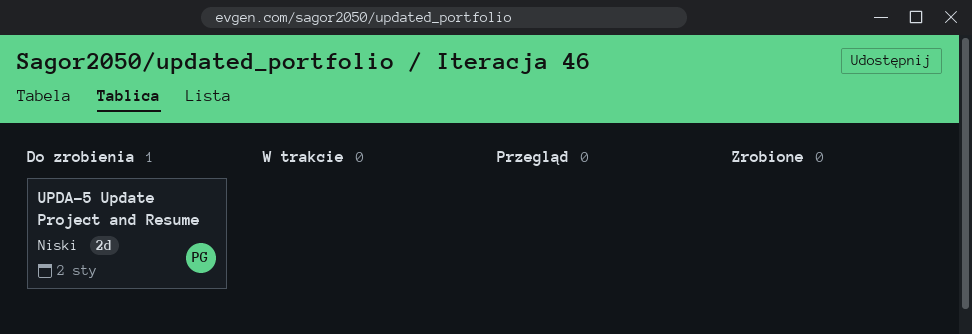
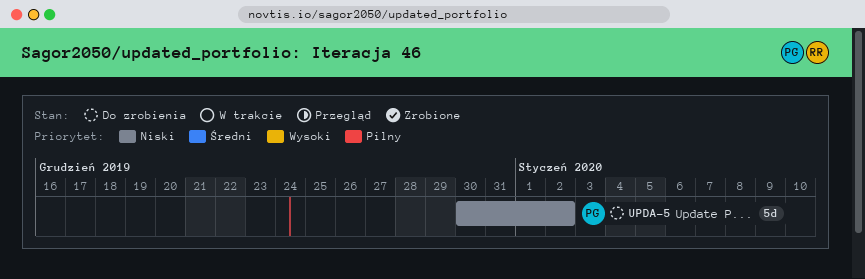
UPDA-5, estimate: 2d -> 5d

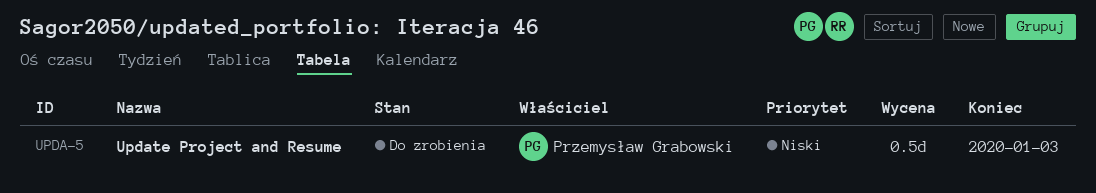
UPDA-5, estimate: 5d -> 0.5d
UPDA-5, due: Jan 2 -> Jan 3

